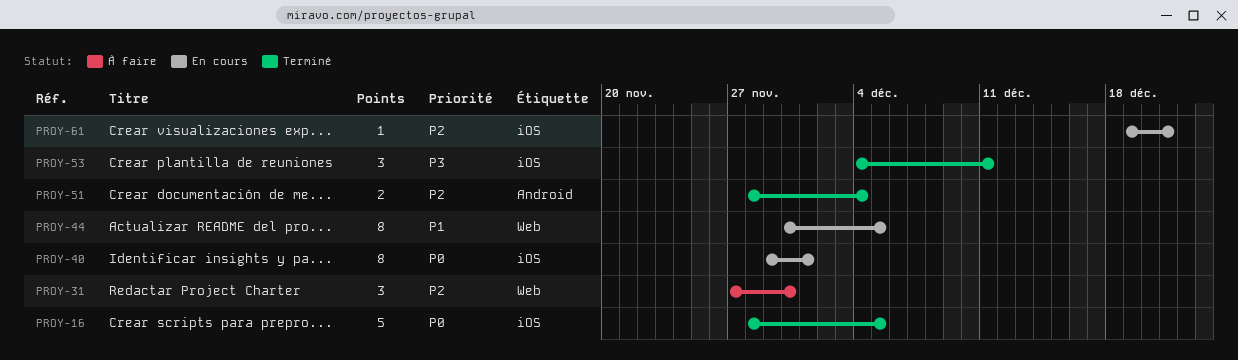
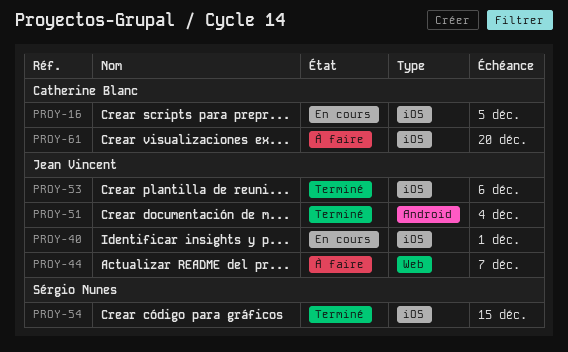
PROY-16, status: Terminé -> En cours
PROY-31: present -> none
PROY-44, status: En cours -> À faire
PROY-44, due: Dec 5 -> Dec 7
PROY-53, due: Dec 11 -> Dec 6
PROY-54: none -> present
PROY-61, status: En cours -> À faire
PROY-61, due: Dec 21 -> Dec 20

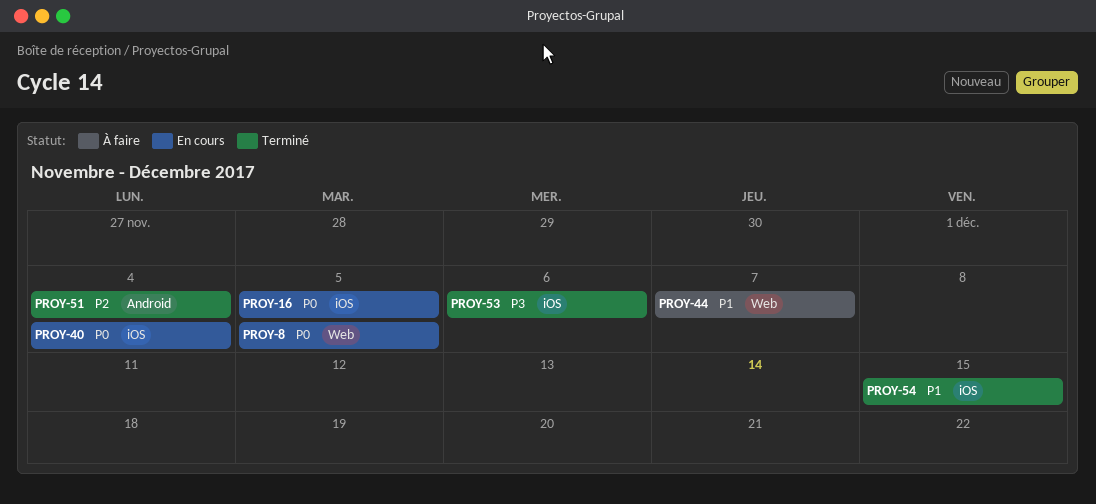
PROY-8: none -> present
PROY-40, due: Dec 1 -> Dec 4
PROY-61: present -> none

